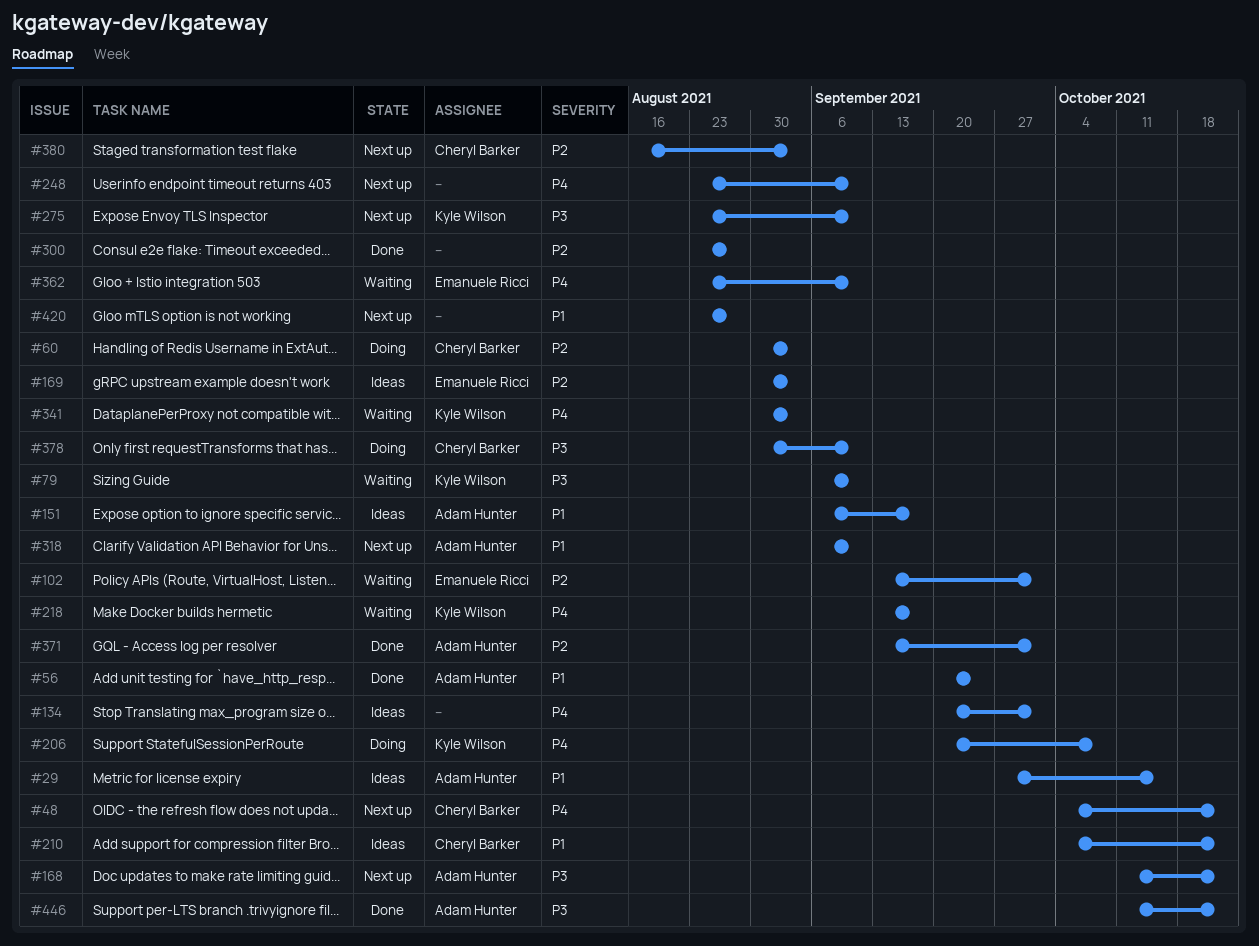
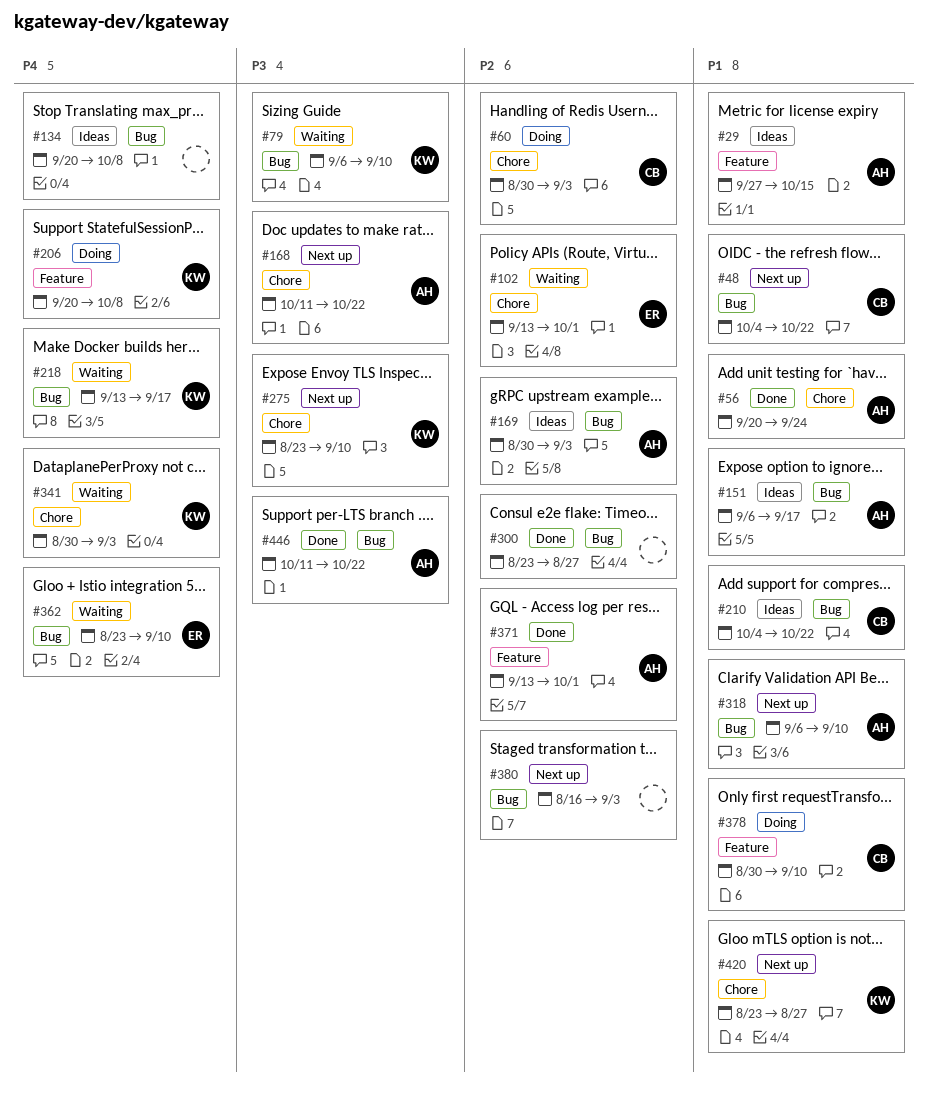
#48, priority: P4 -> P1
#134, due: Oct 1 -> Oct 8
#169, owner: Emanuele Ricci -> Adam Hunter
#248: present -> none
#378, priority: P3 -> P1
#380, owner: Cheryl Barker -> none
#420, owner: none -> Kyle Wilson

